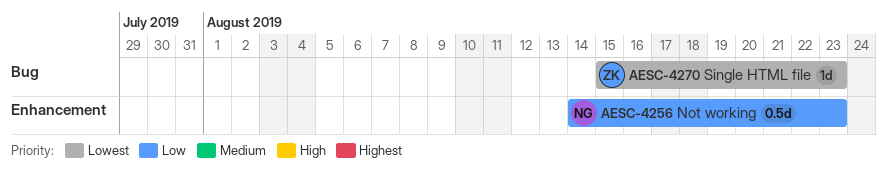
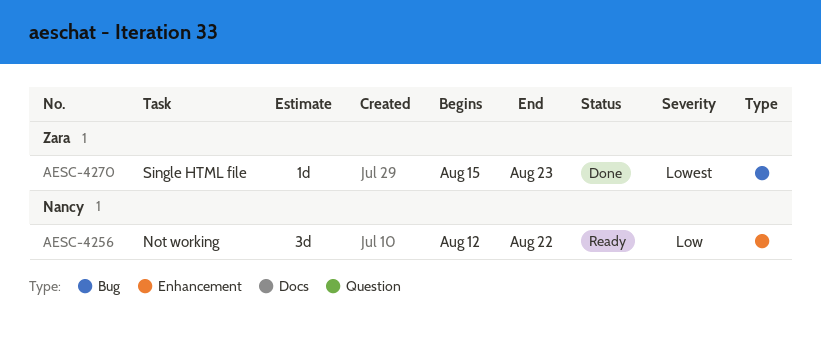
AESC-4256, estimate: 0.5d -> 3d
AESC-4256, start: Aug 14 -> Aug 12
AESC-4256, due: Aug 23 -> Aug 22

